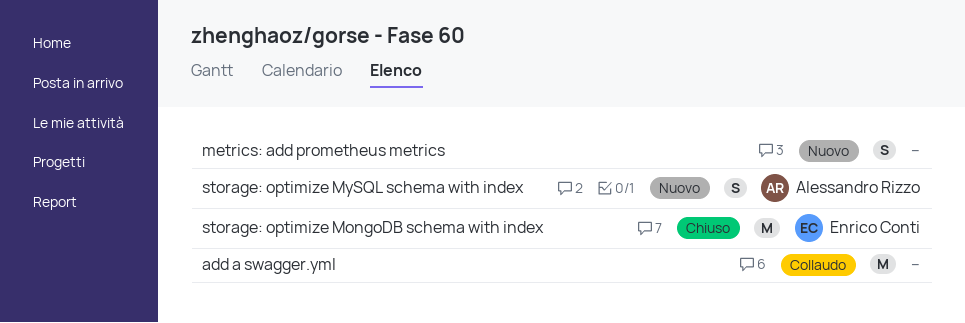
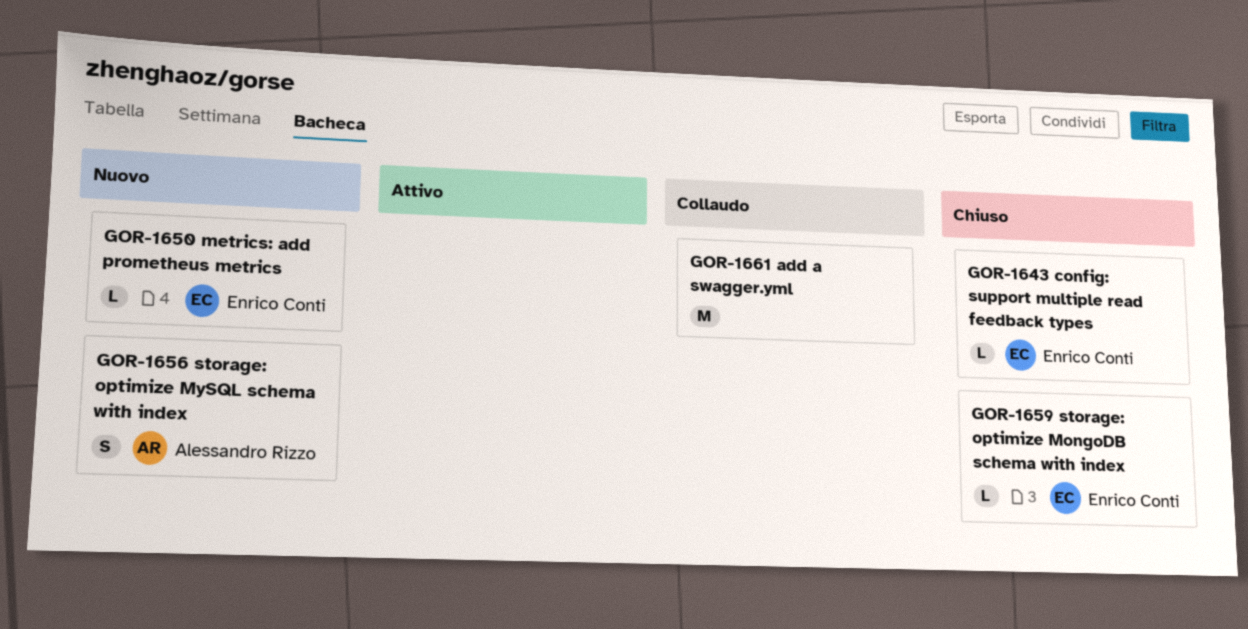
config: support multiple read feedback types: none -> present
metrics: add prometheus metrics, owner: none -> Enrico Conti
metrics: add prometheus metrics, estimate: S -> L
storage: optimize MongoDB schema with index, estimate: M -> L

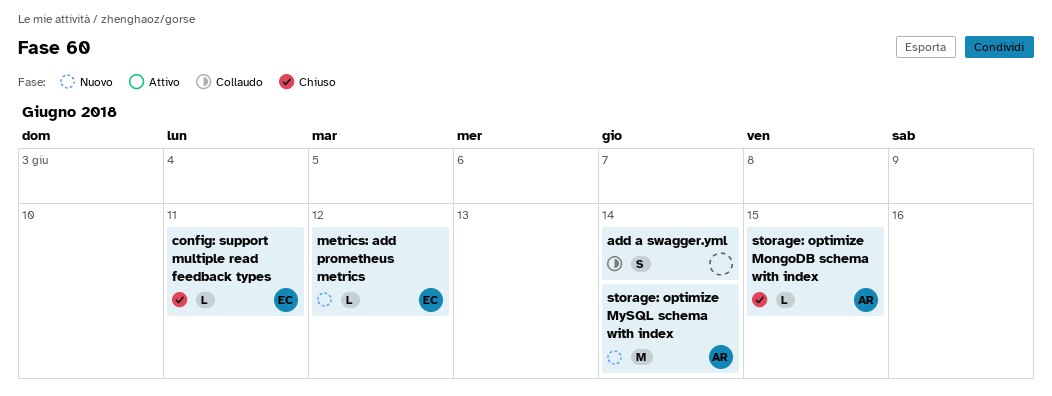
add a swagger.yml, estimate: M -> S
storage: optimize MongoDB schema with index, owner: Enrico Conti -> Alessandro Rizzo
storage: optimize MySQL schema with index, estimate: S -> M

